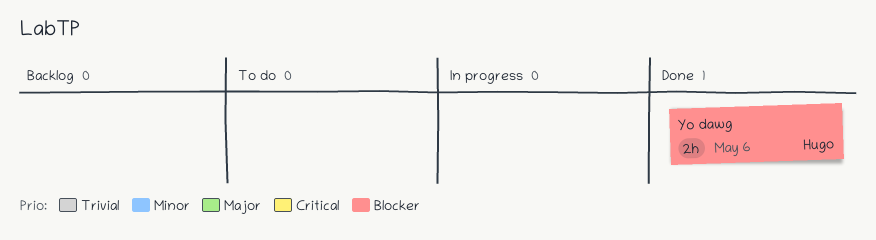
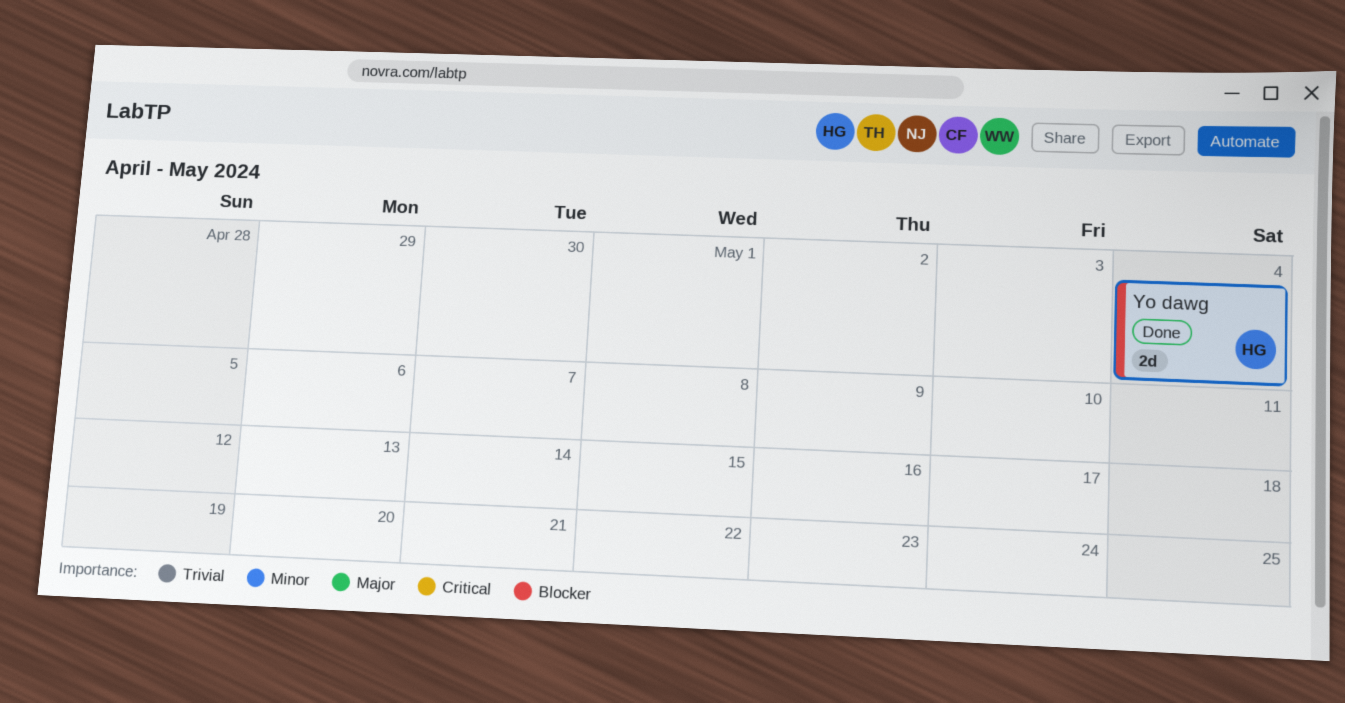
Yo dawg, estimate: 2h -> 2d
Yo dawg, due: May 6 -> May 4

